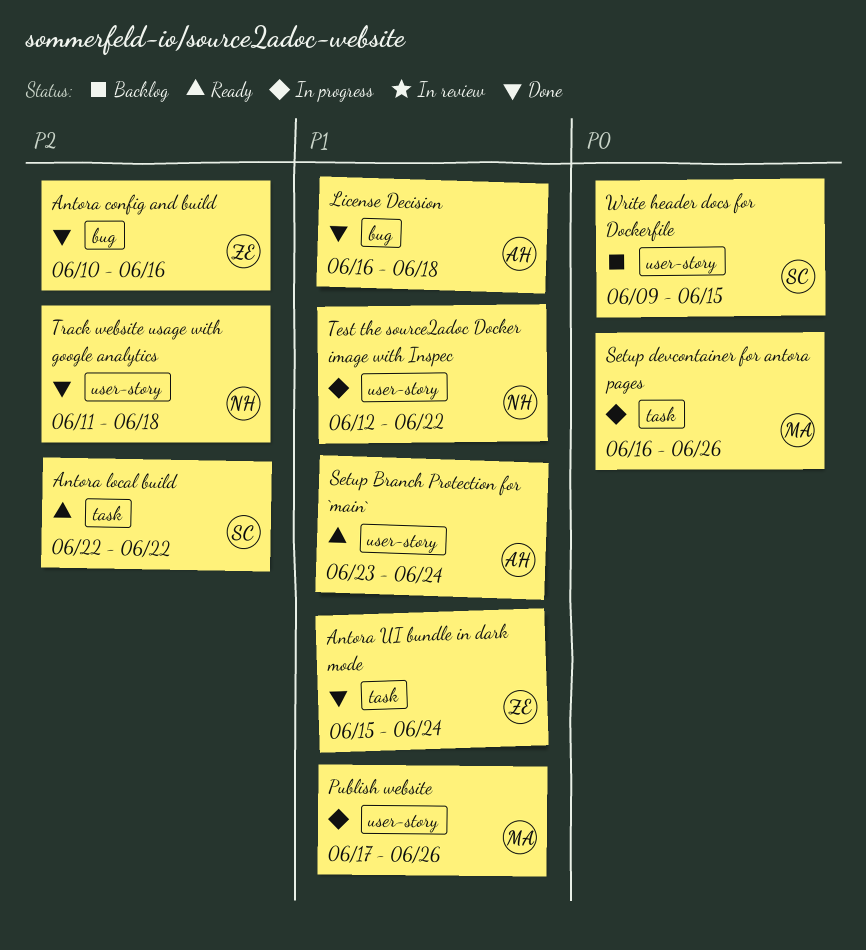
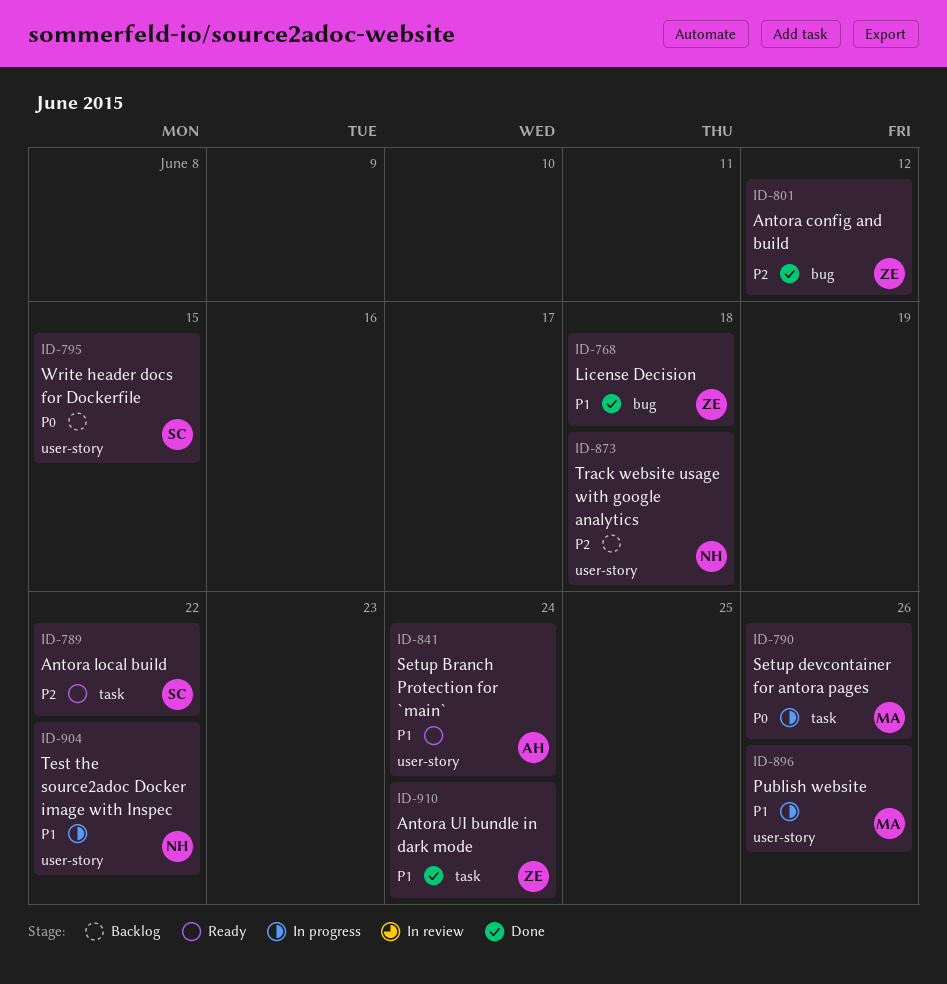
Antora config and build, due: Jun 16 -> Jun 12
License Decision, owner: AH -> ZE
Track website usage with google analytics, status: Done -> Backlog

